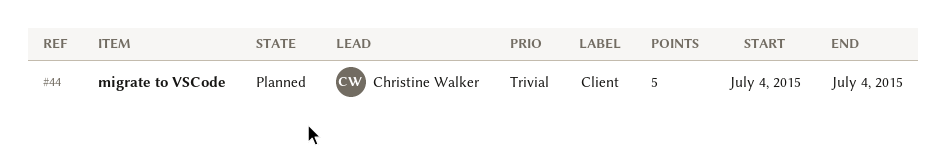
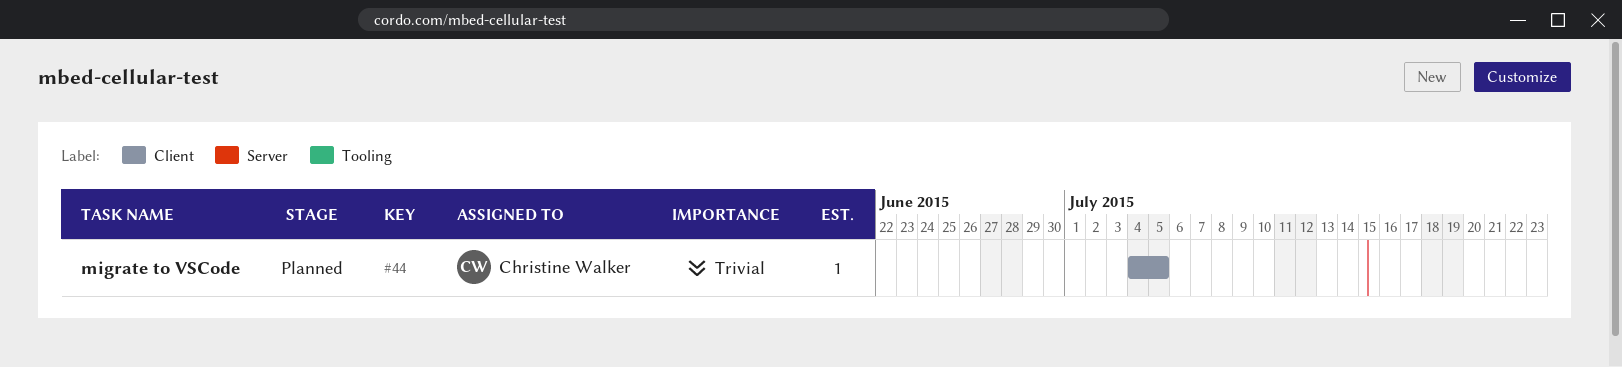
#44, estimate: 5 -> 1
#44, due: Jul 4 -> Jul 5

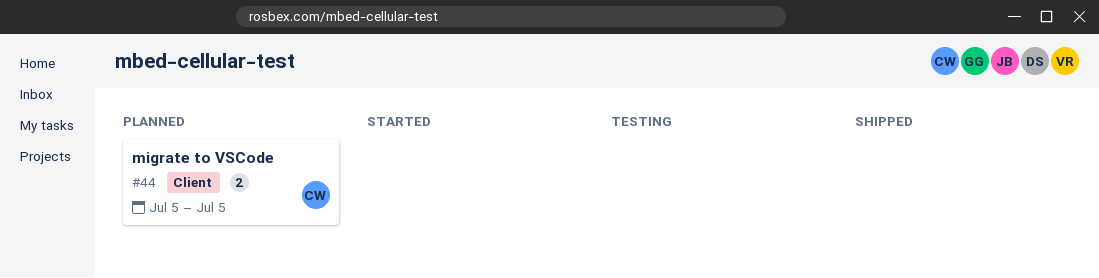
#44, estimate: 1 -> 2
#44, start: Jul 4 -> Jul 5

